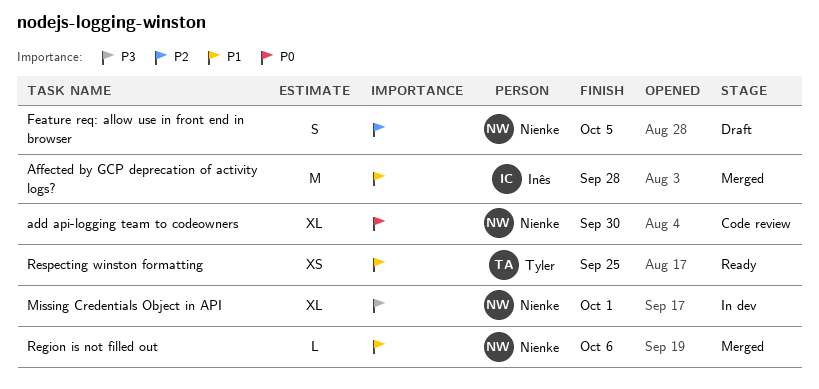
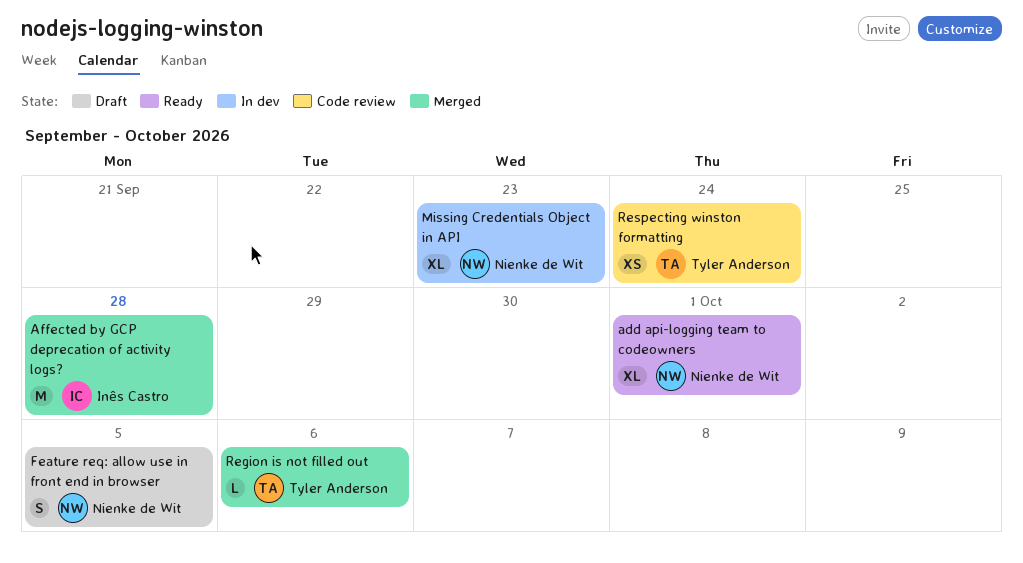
add api-logging team to codeowners, status: Code review -> Ready
add api-logging team to codeowners, due: Sep 30 -> Oct 1
Missing Credentials Object in API, due: Oct 1 -> Sep 23
Region is not filled out, owner: Nienke de Wit -> Tyler Anderson
Respecting winston formatting, status: Ready -> Code review
Respecting winston formatting, due: Sep 25 -> Sep 24

